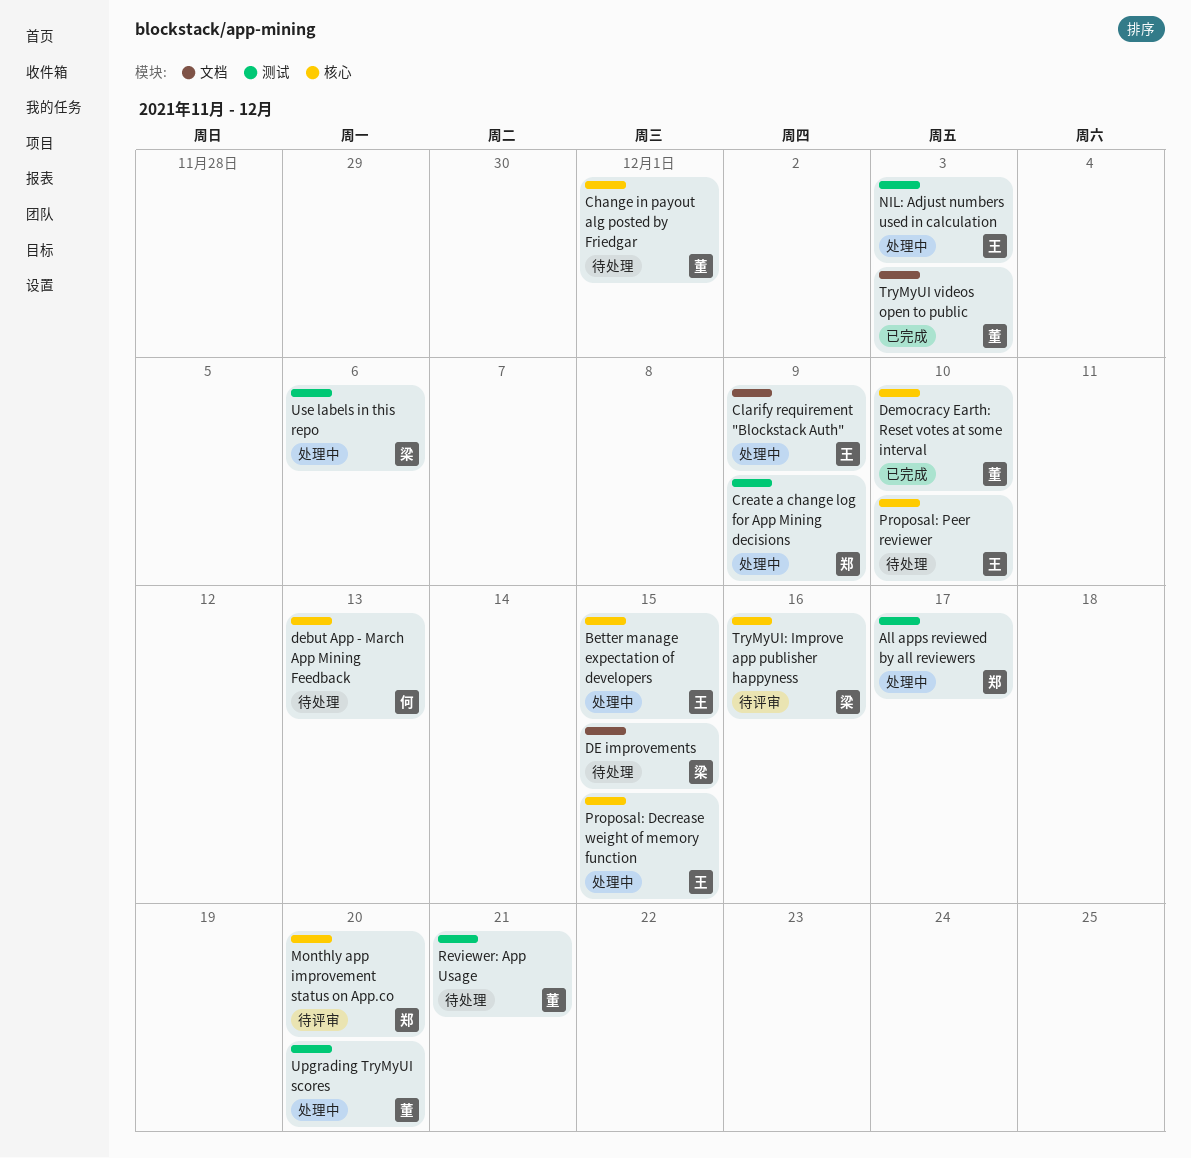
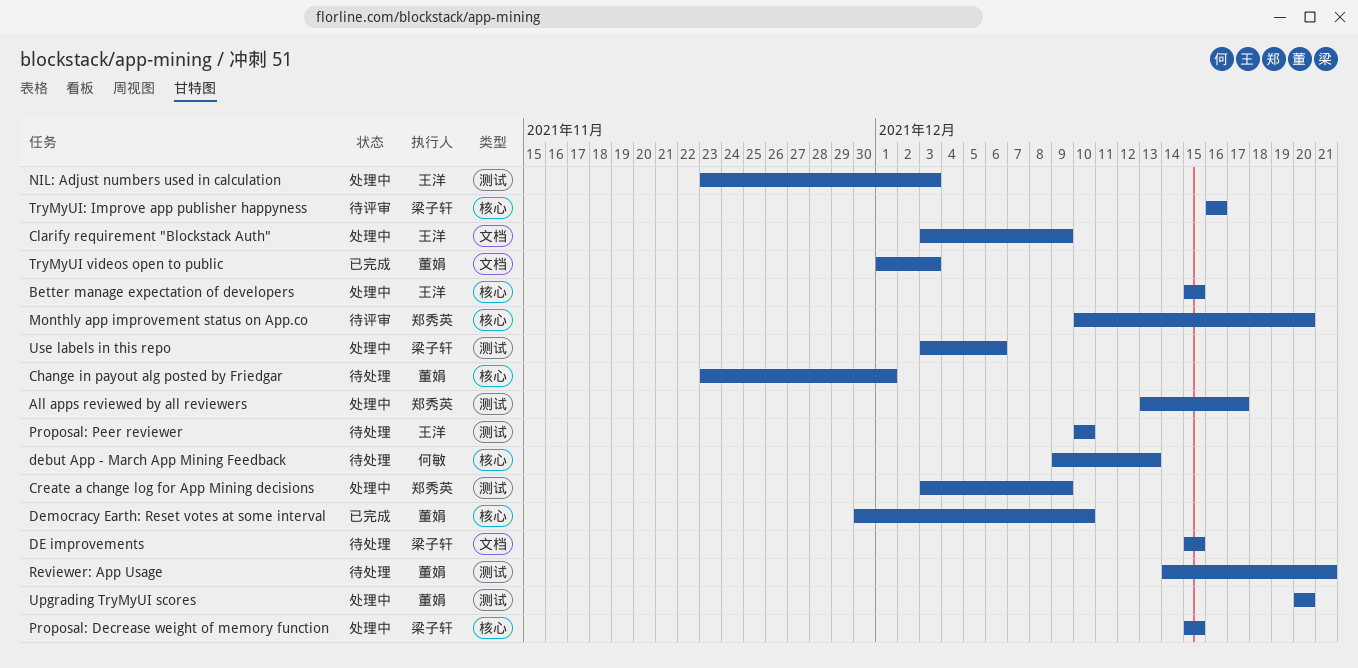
Proposal: Decrease weight of memory function, owner: 王洋 -> 梁子轩
Proposal: Peer reviewer, label: 核心 -> 测试

